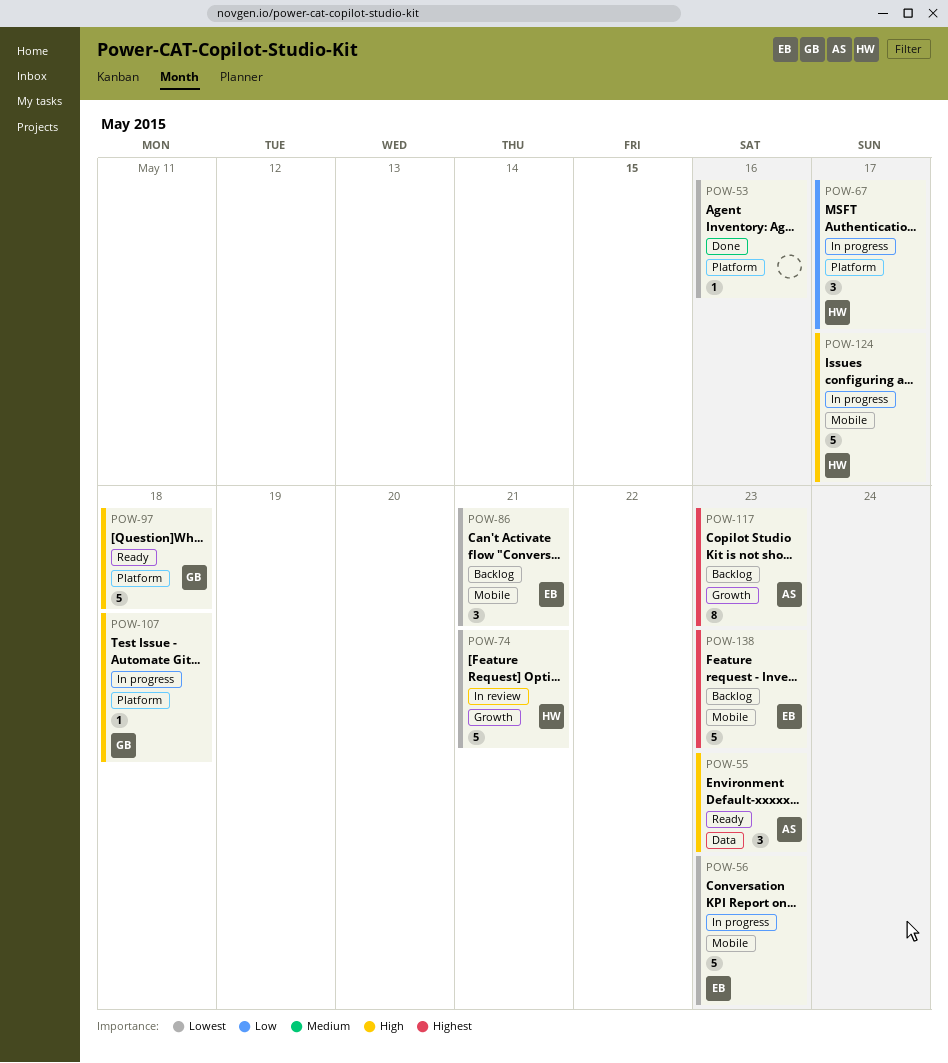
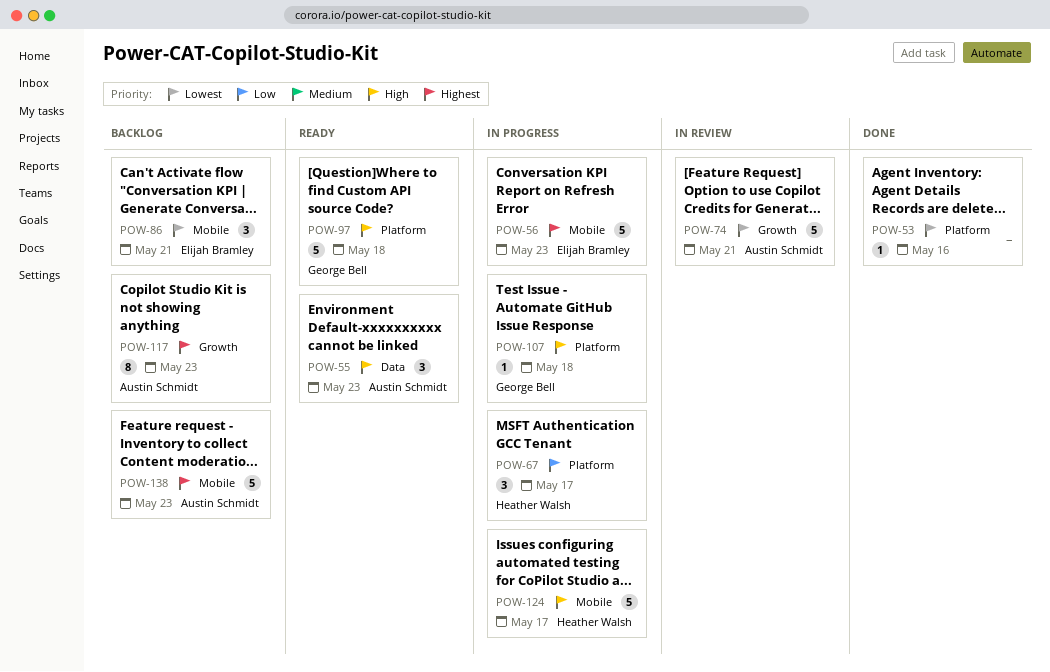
POW-56, priority: Lowest -> Highest
POW-74, owner: Heather Walsh -> Austin Schmidt
POW-138, owner: Elijah Bramley -> Austin Schmidt

